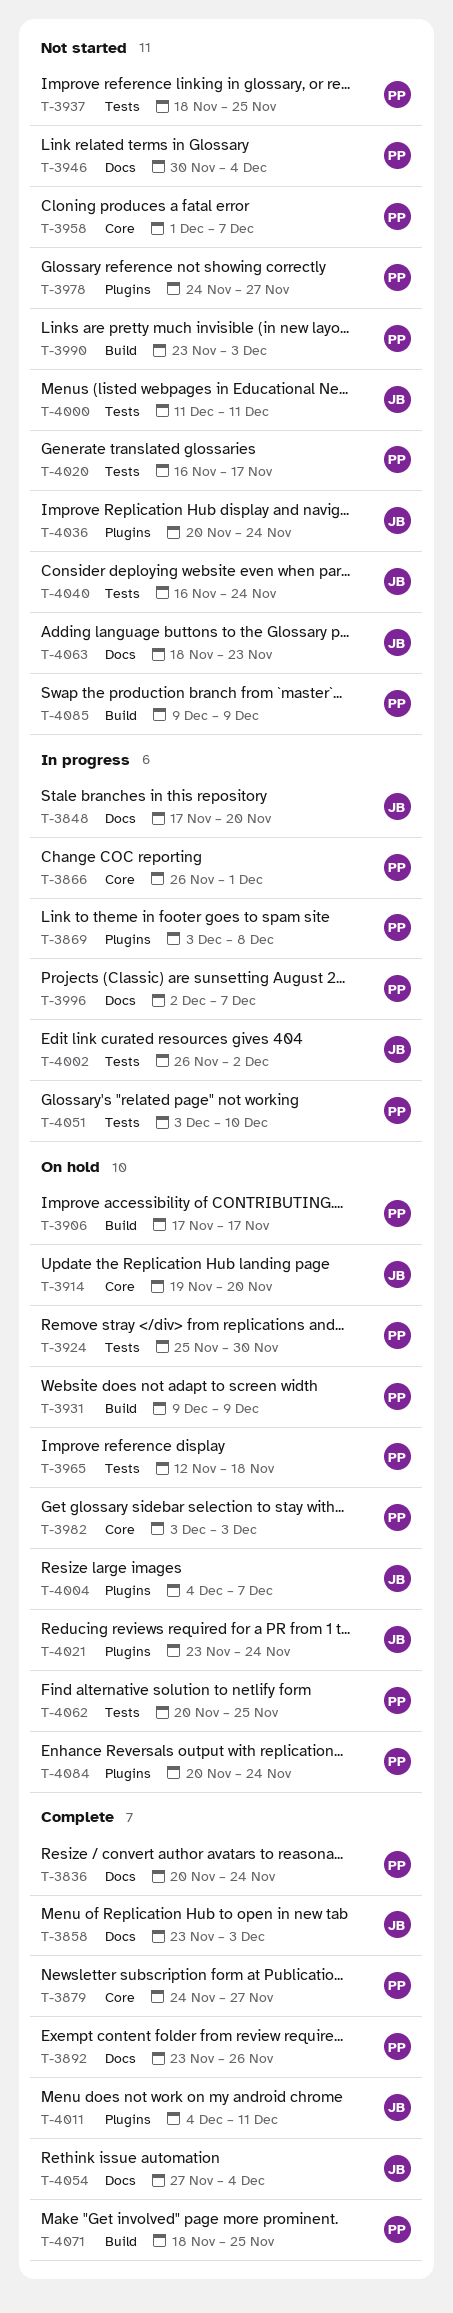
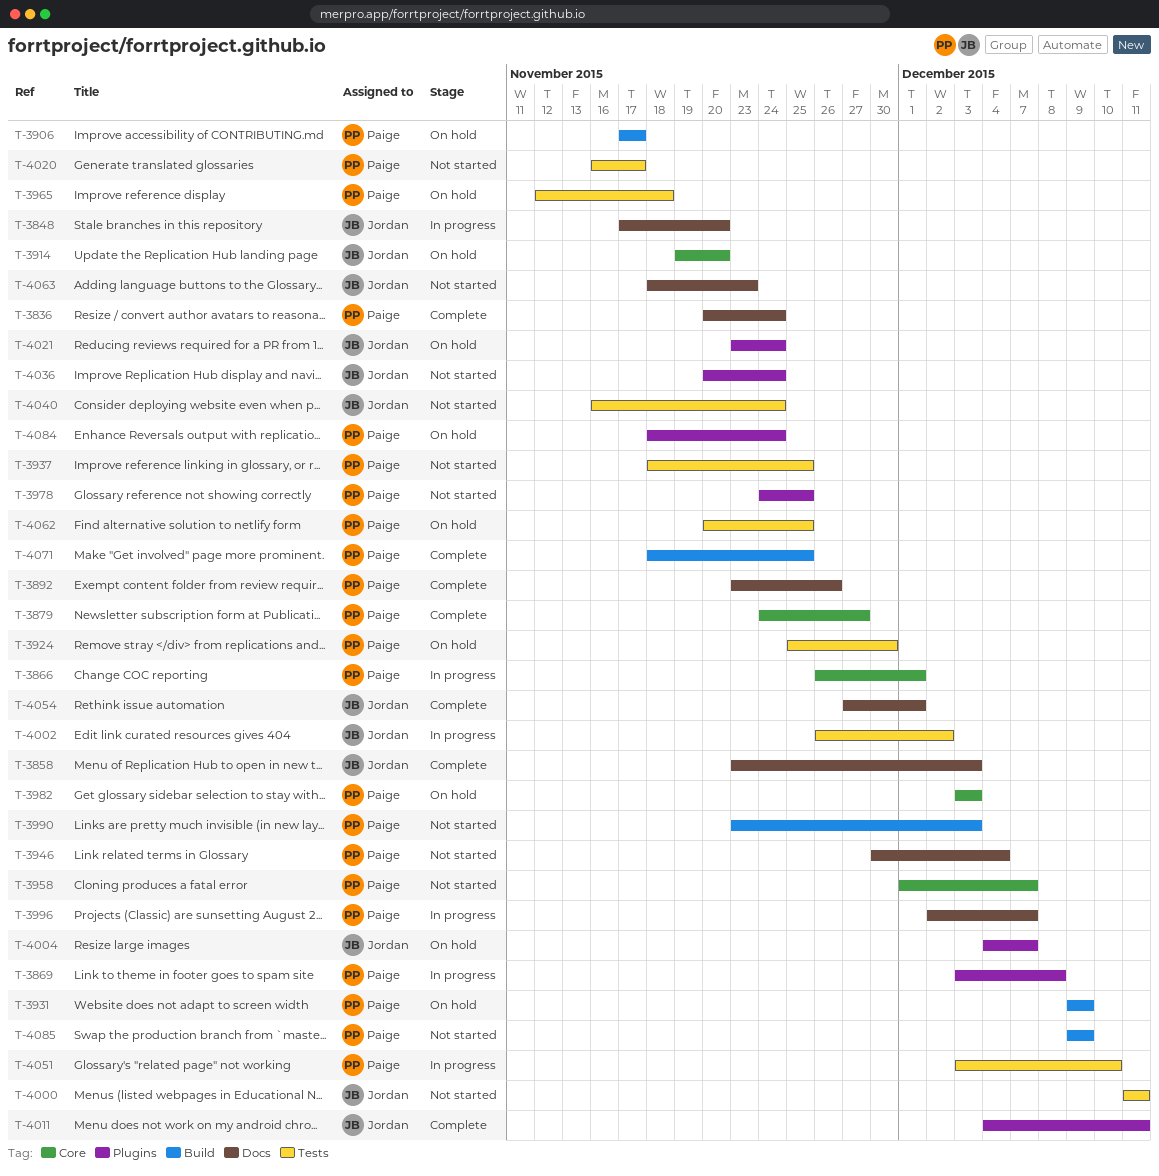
T-3978, due: Nov 27 -> Nov 25
T-4054, due: Dec 4 -> Dec 1
T-4084, start: Nov 20 -> Nov 18

